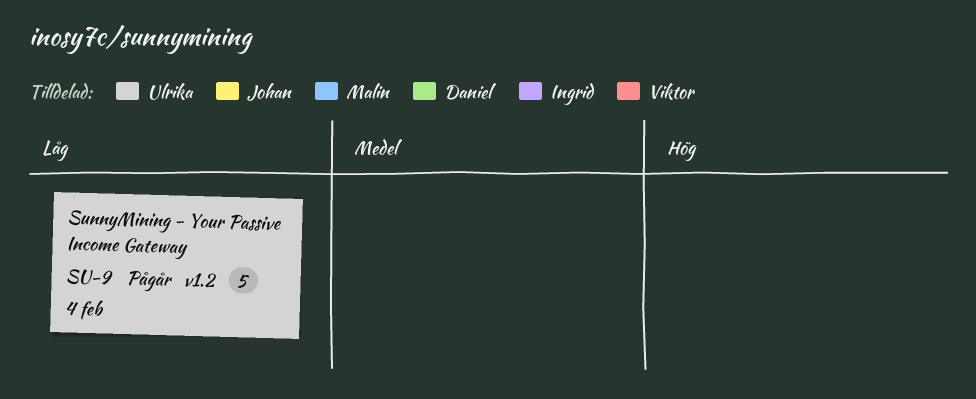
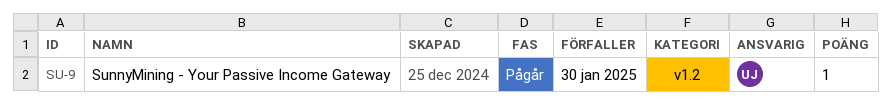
SU-9, estimate: 5 -> 1
SU-9, due: Feb 4 -> Jan 30

